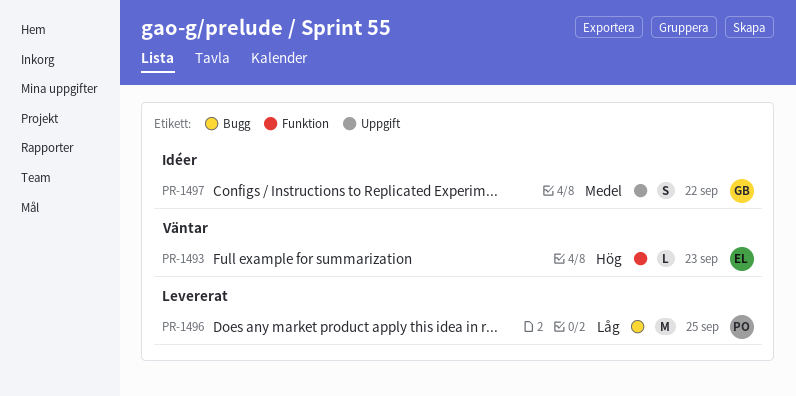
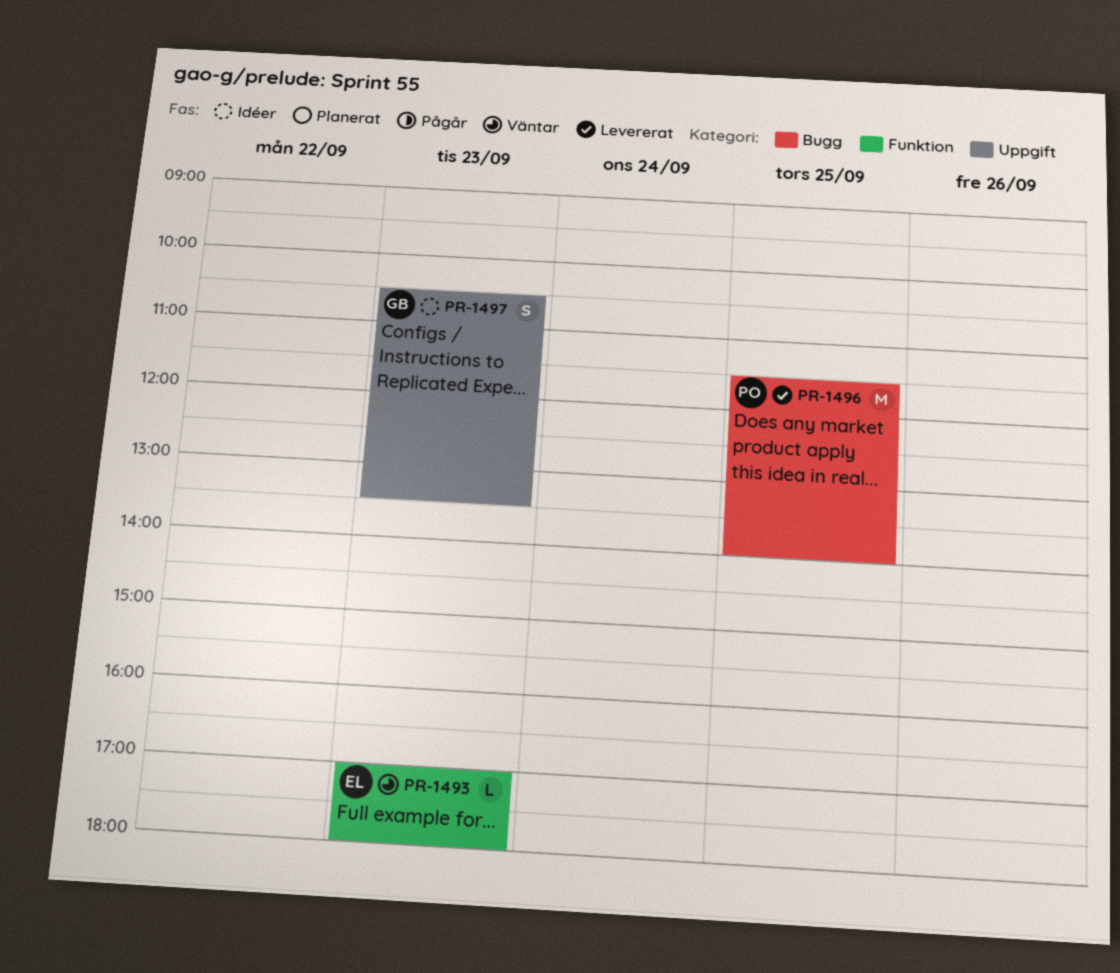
PR-1497, day: Sep 22 -> Sep 23

